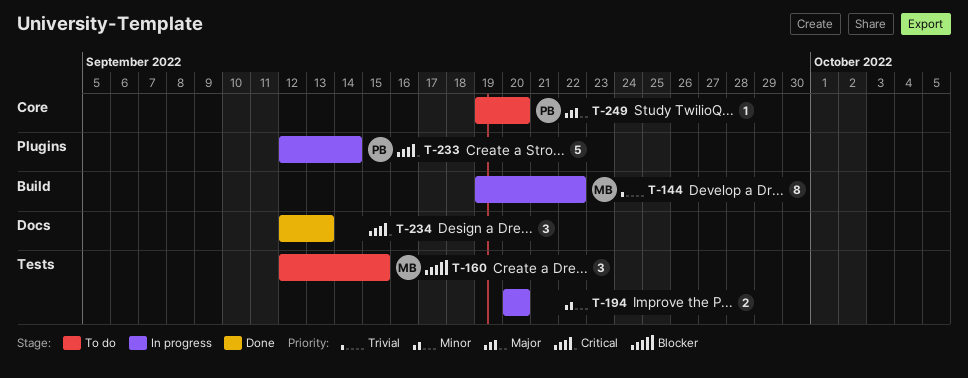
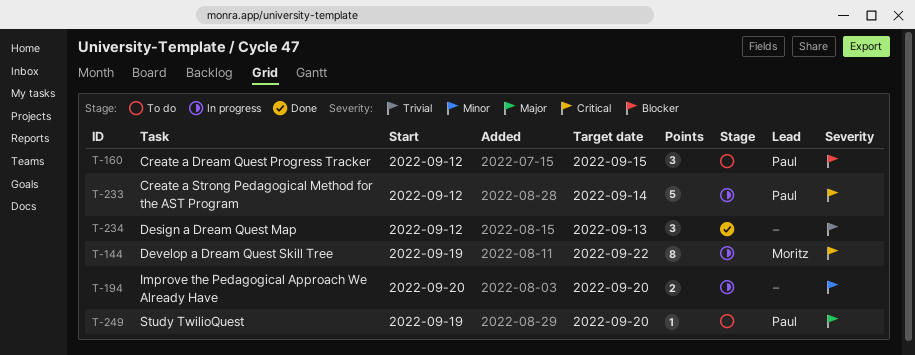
T-144, priority: Trivial -> Critical
T-160, owner: Moritz -> Paul
T-234, priority: Critical -> Trivial

